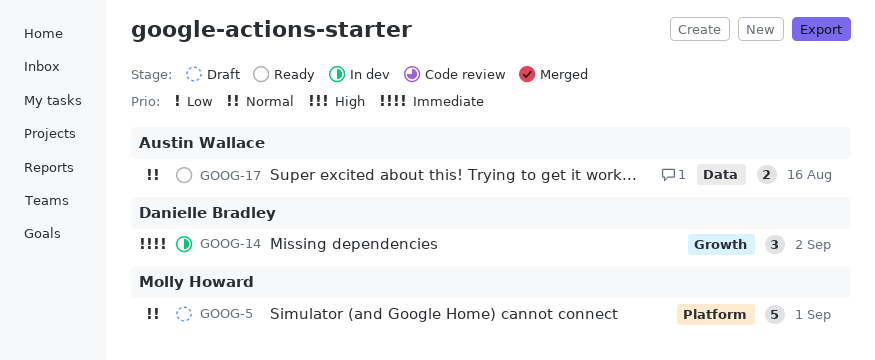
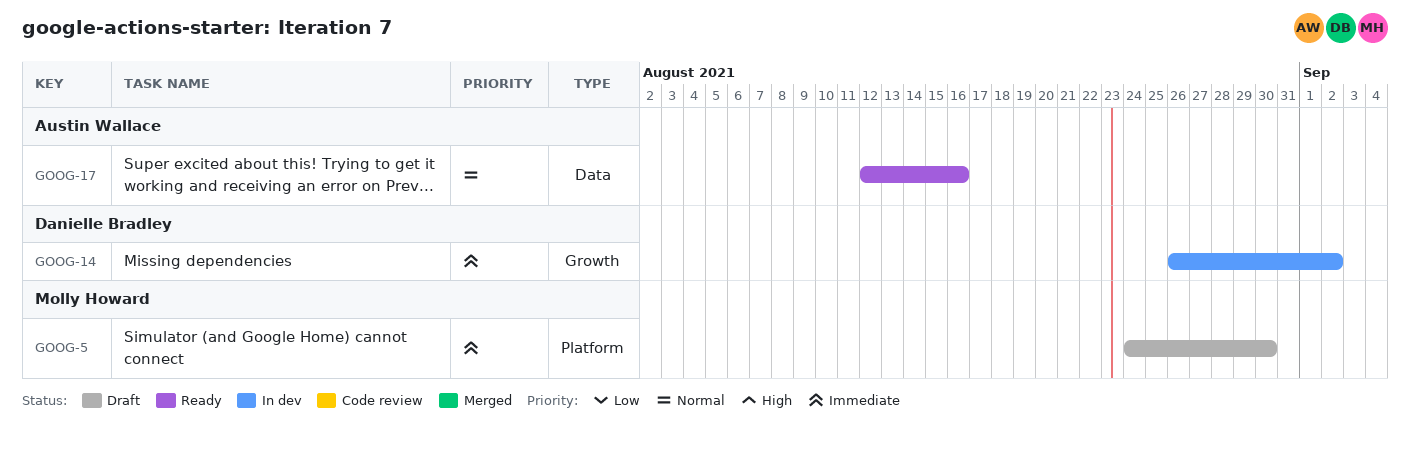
GOOG-5, priority: Normal -> Immediate
GOOG-5, due: Sep 1 -> Aug 30

